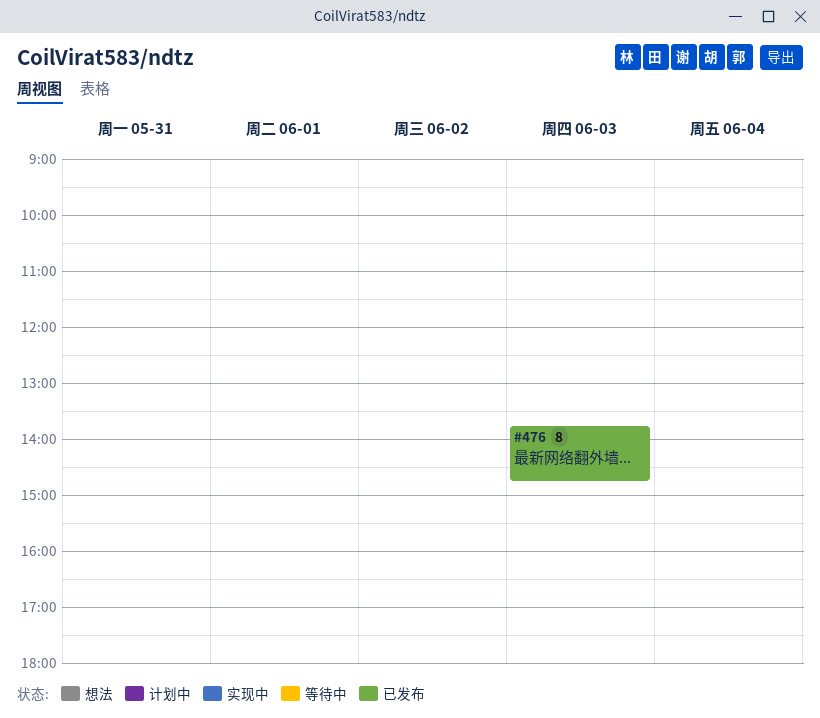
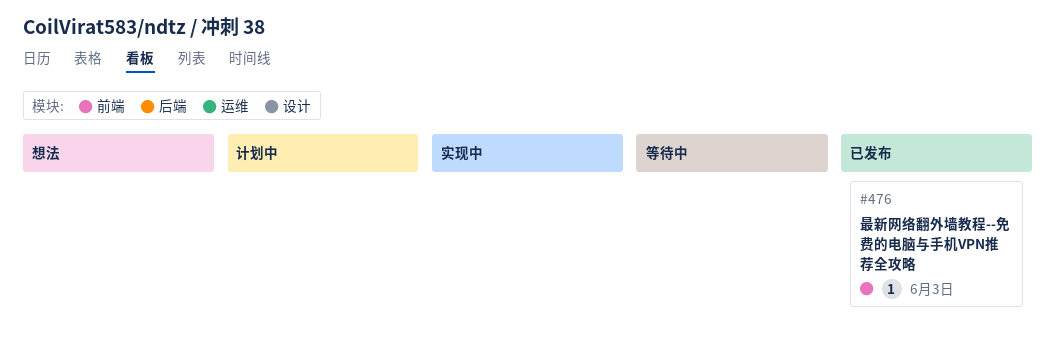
#476, estimate: 8 -> 1

